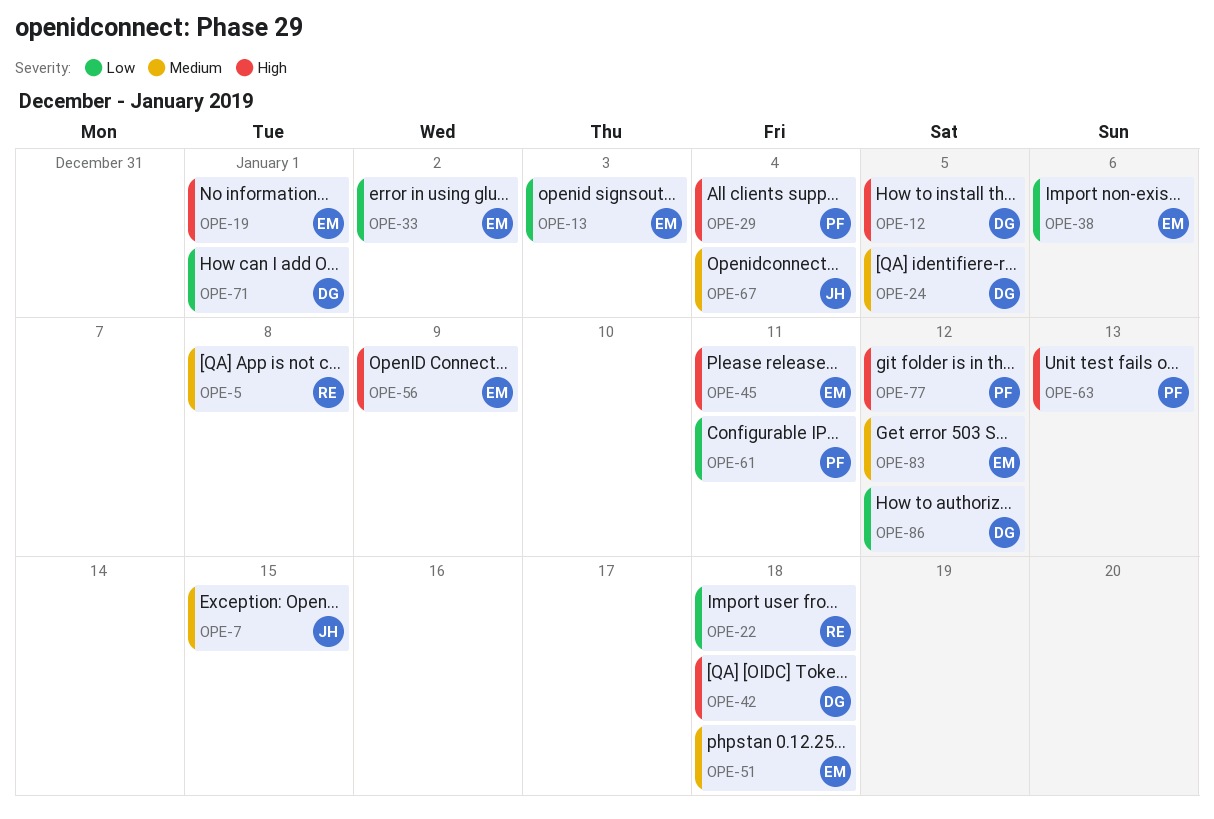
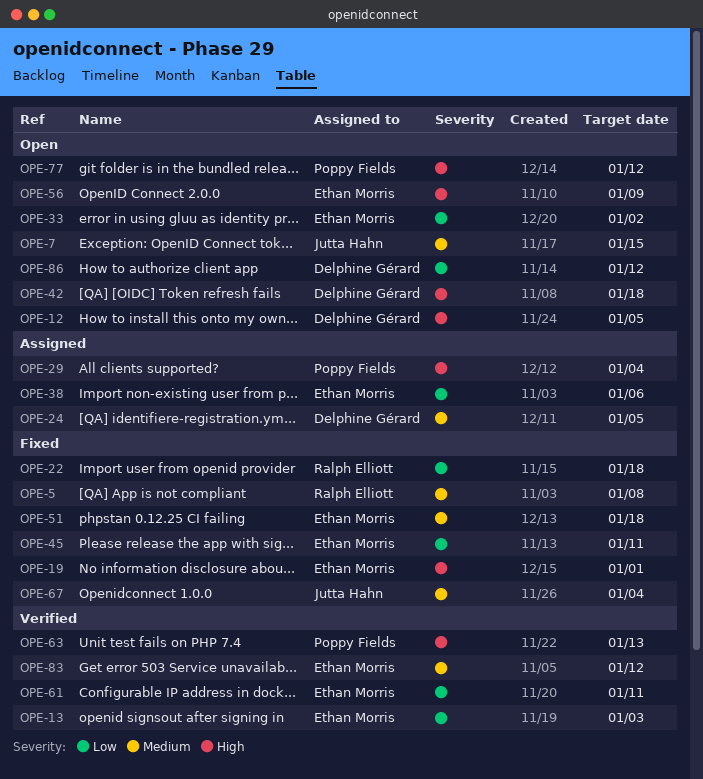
OPE-45, priority: High -> Low
OPE-61, owner: Poppy Fields -> Ethan Morris
OPE-71: present -> none

